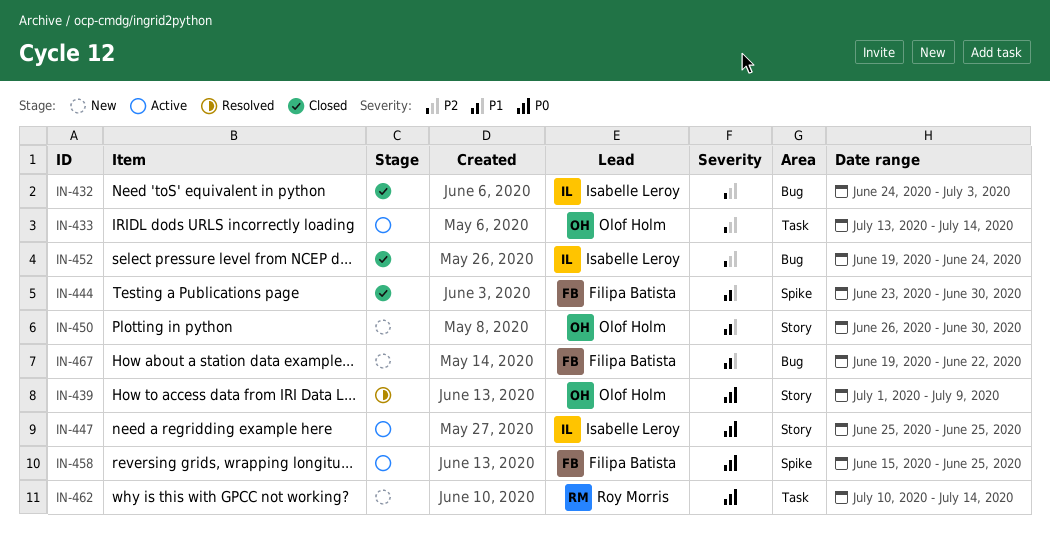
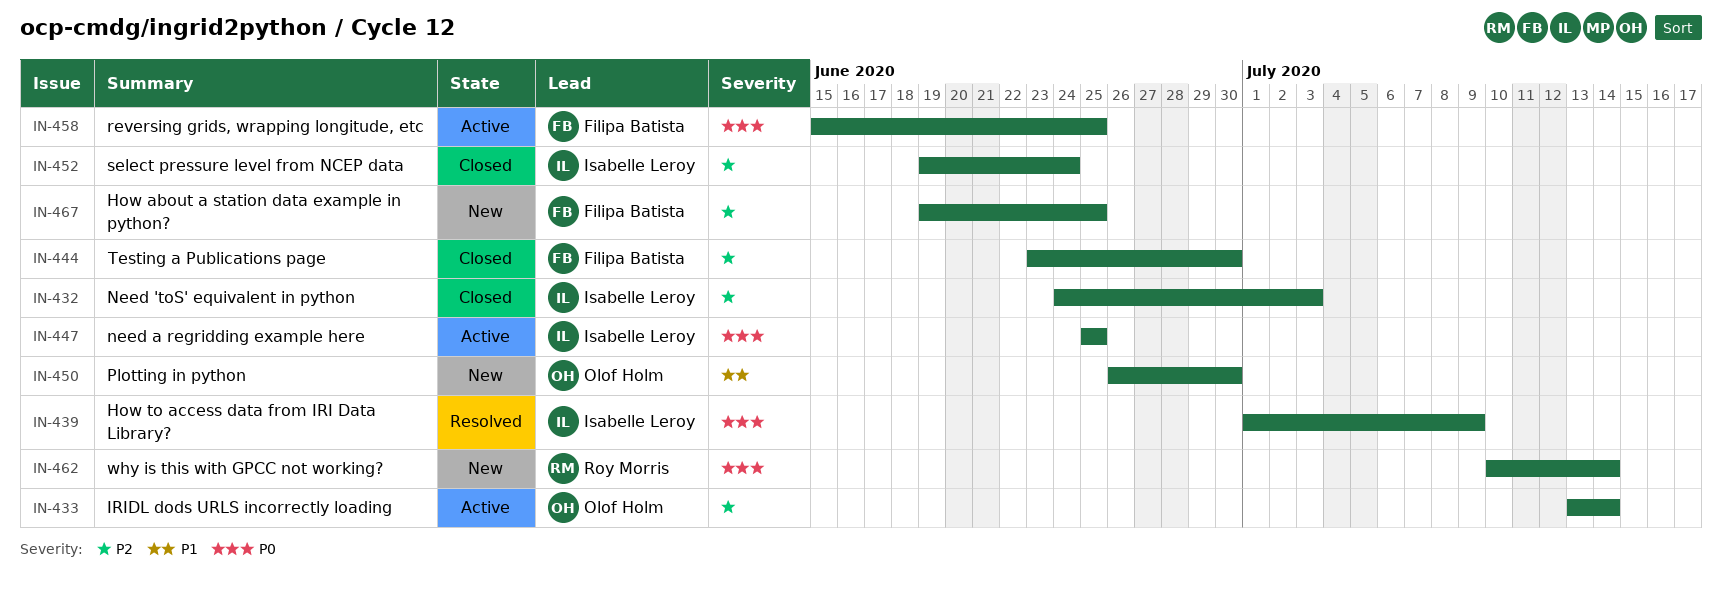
IN-439, owner: Olof Holm -> Isabelle Leroy
IN-444, priority: P1 -> P2
IN-467, priority: P1 -> P2
IN-467, due: Jun 22 -> Jun 25

